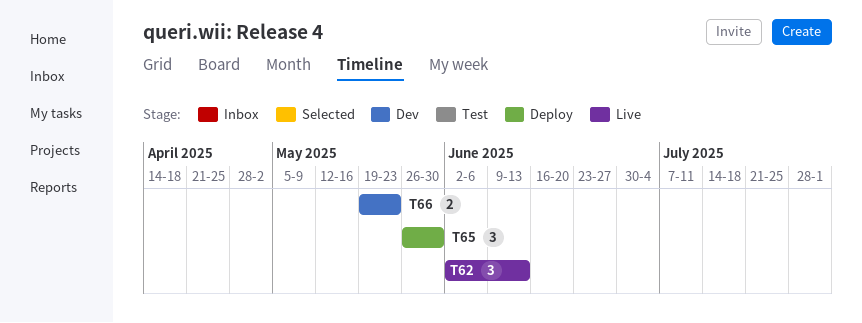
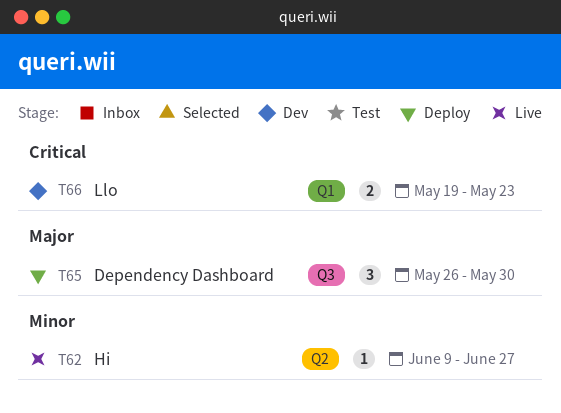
T62, estimate: 3 -> 1
T62, start: Jun 2 -> Jun 9
T62, due: Jun 13 -> Jun 27

